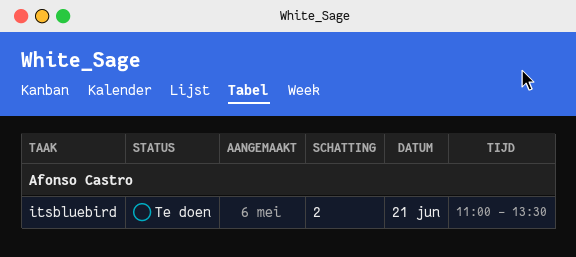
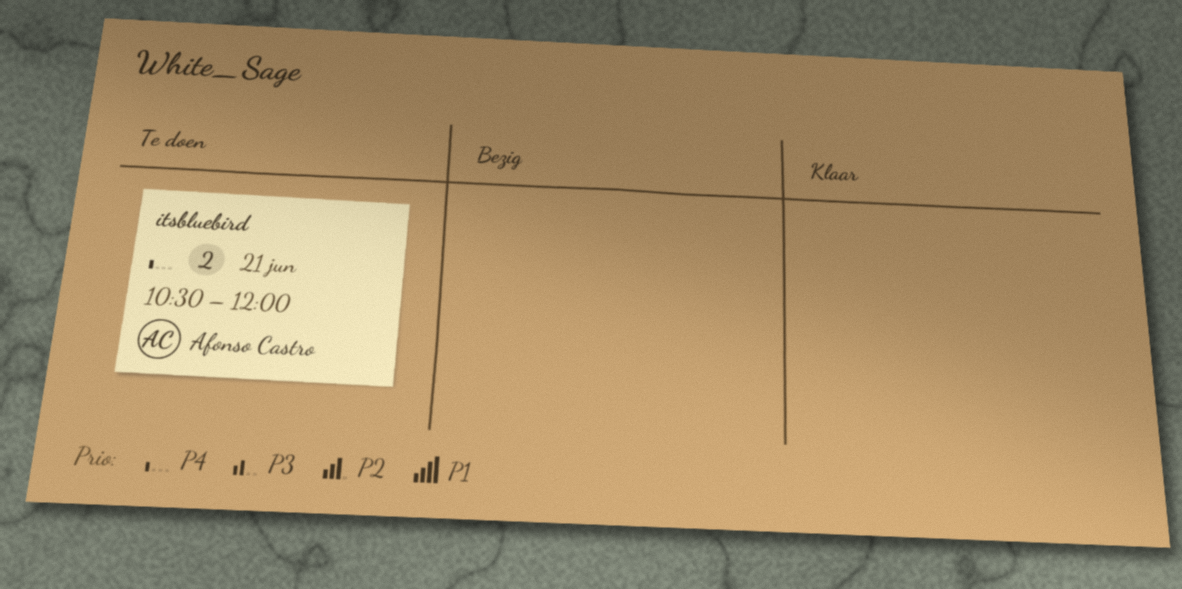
itsbluebird, begins: 11:00 -> 10:30
itsbluebird, ends: 13:30 -> 12:00

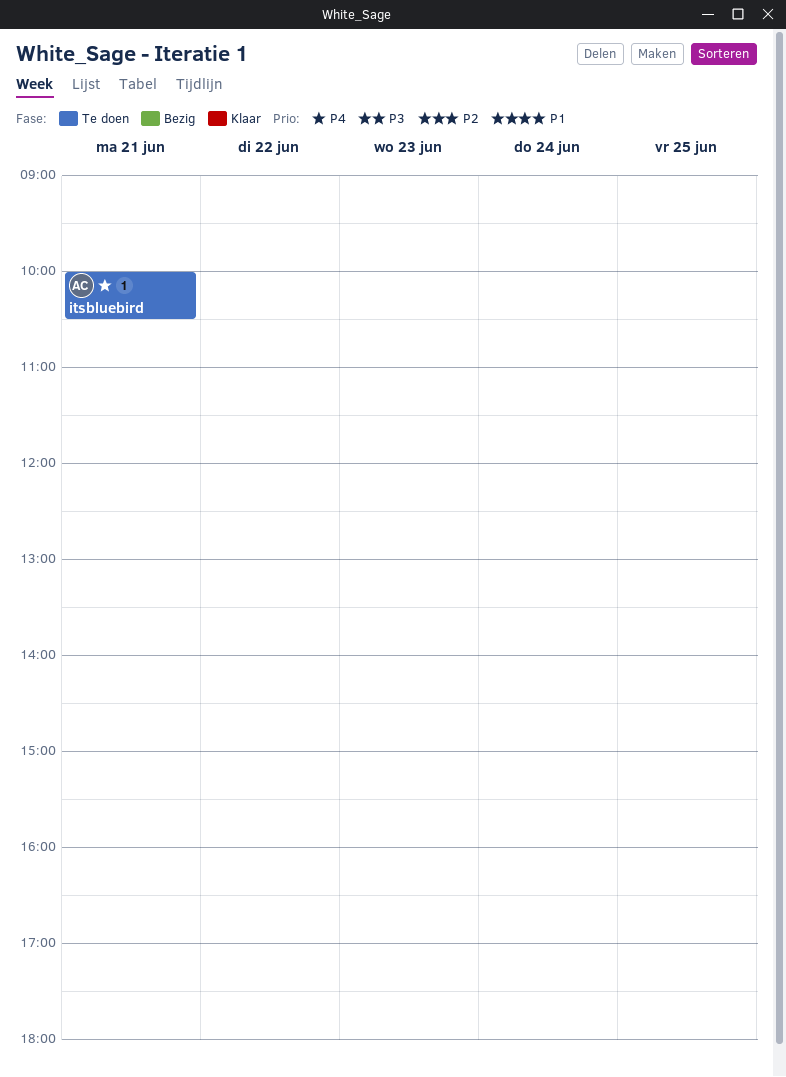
itsbluebird, estimate: 2 -> 1
itsbluebird, begins: 10:30 -> 10:00
itsbluebird, ends: 12:00 -> 10:30

